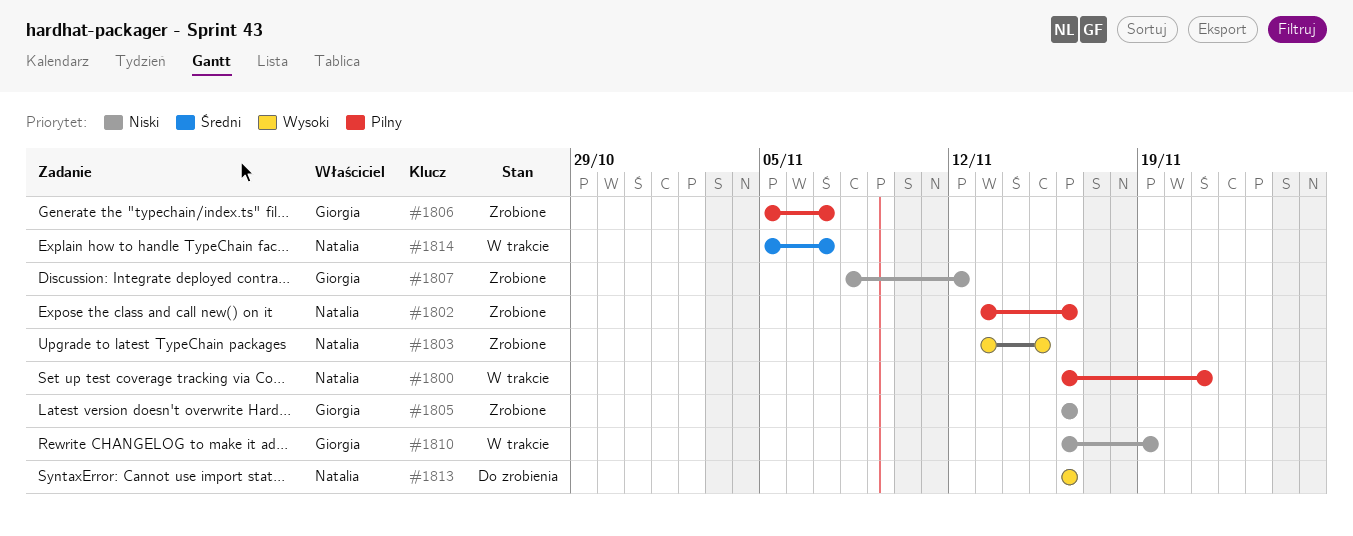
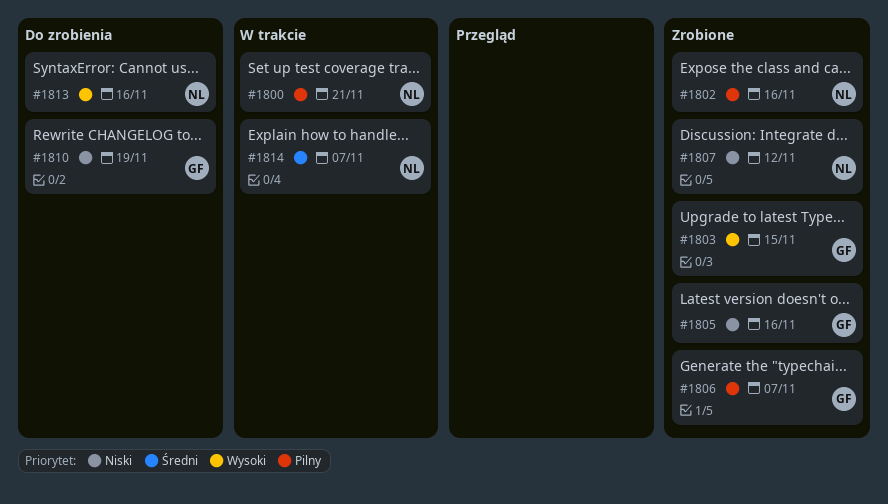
#1803, owner: Natalia -> Giorgia
#1807, owner: Giorgia -> Natalia
#1810, status: W trakcie -> Do zrobienia

